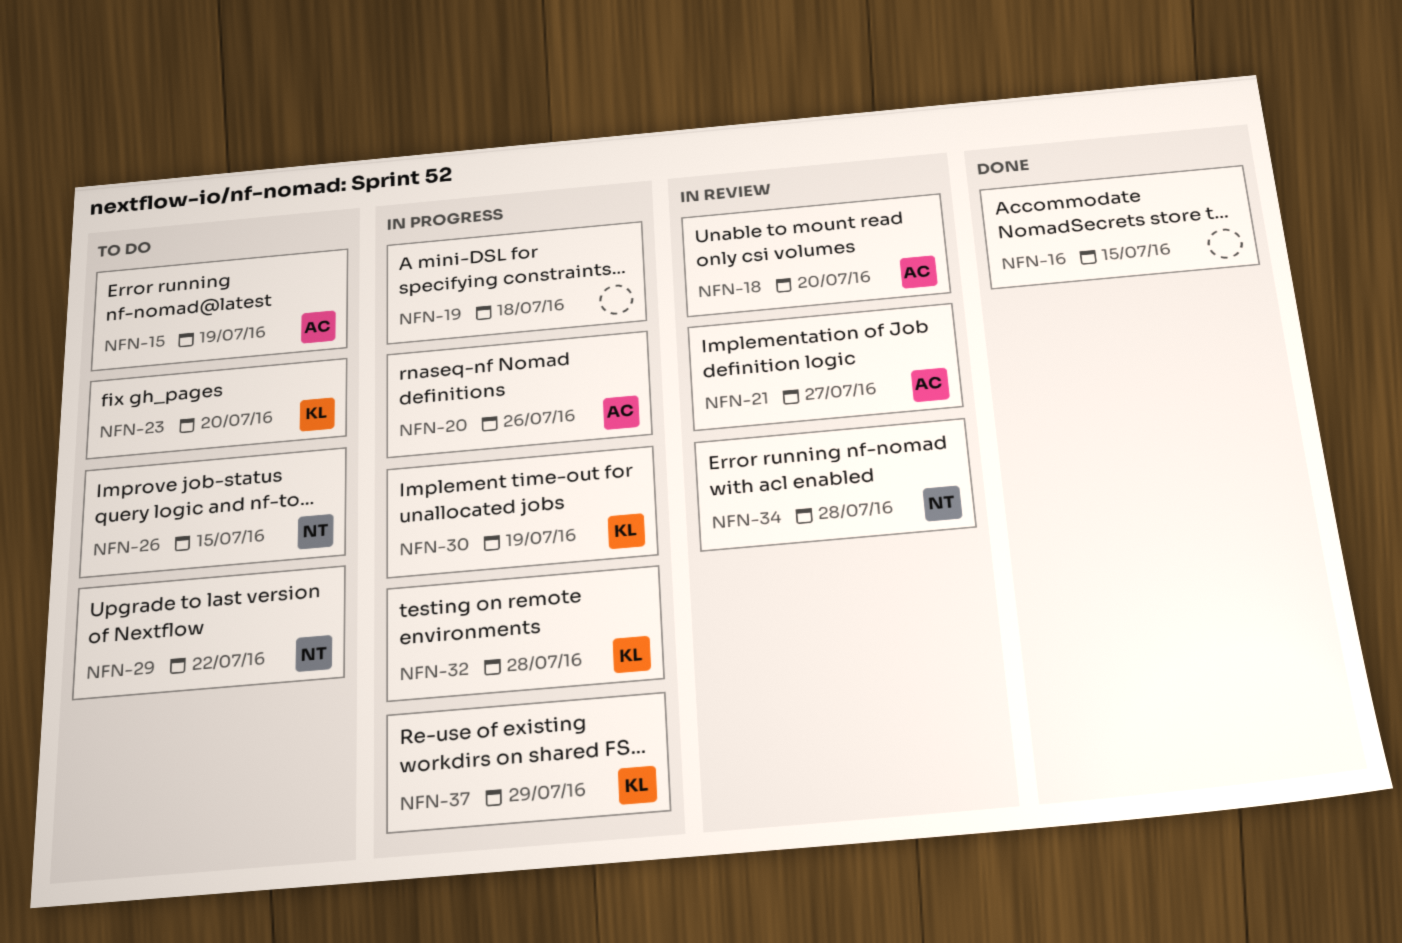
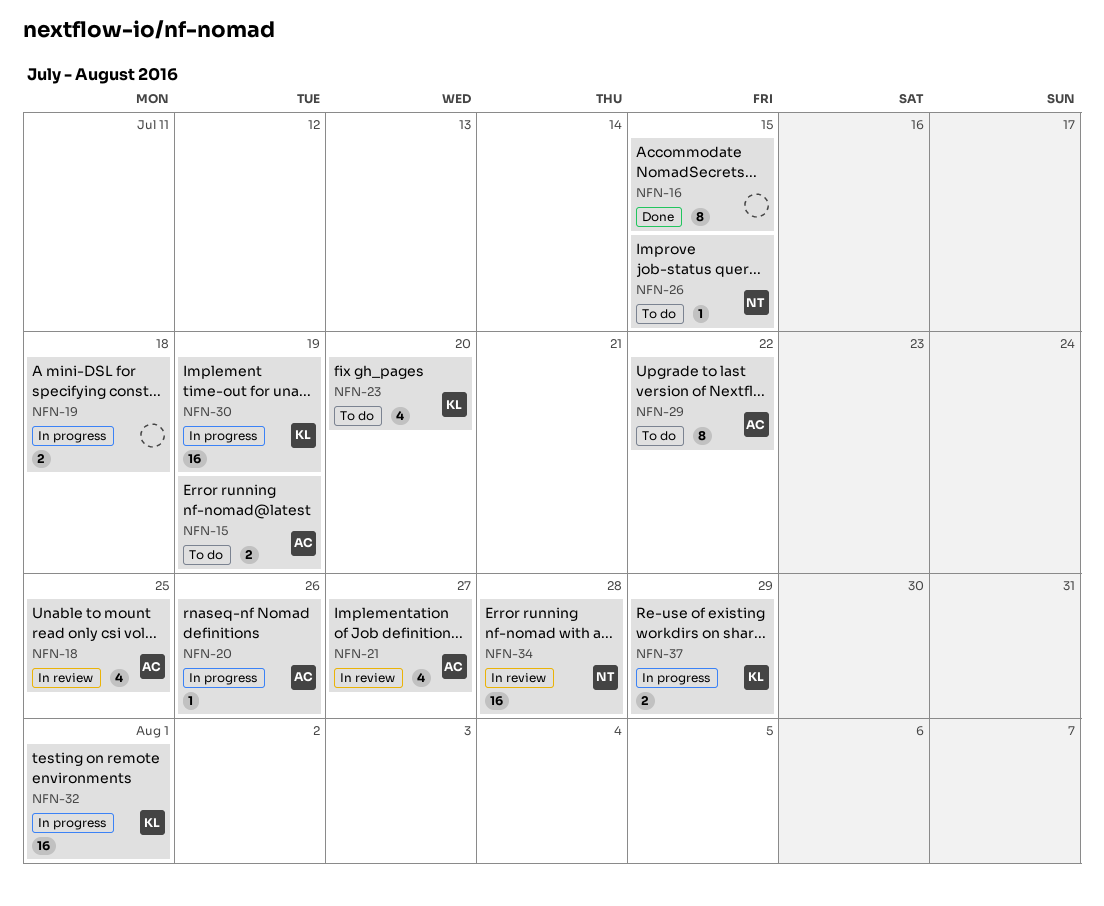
NFN-18, due: Jul 20 -> Jul 25
NFN-29, owner: NT -> AC
NFN-32, due: Jul 28 -> Aug 1

